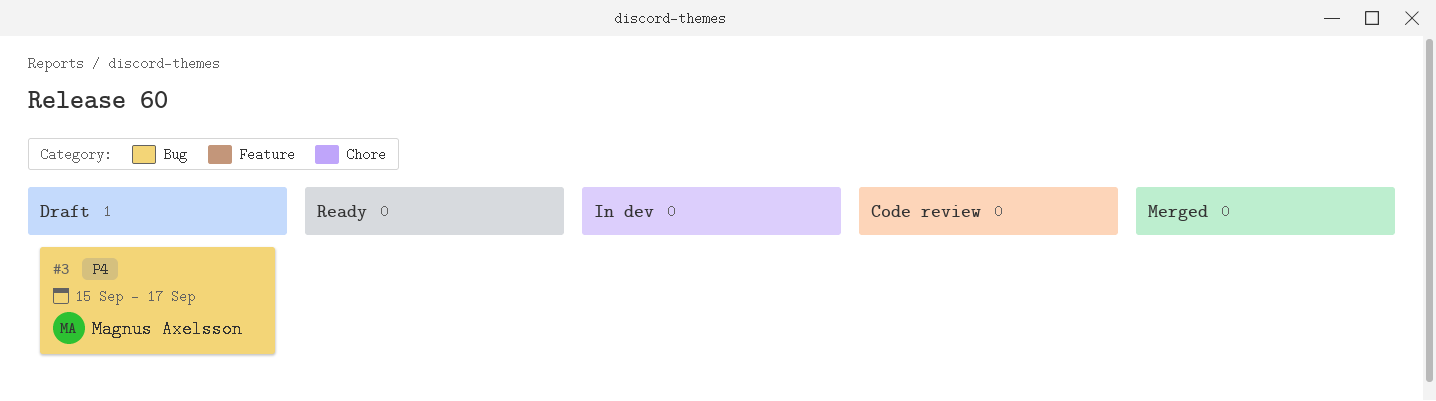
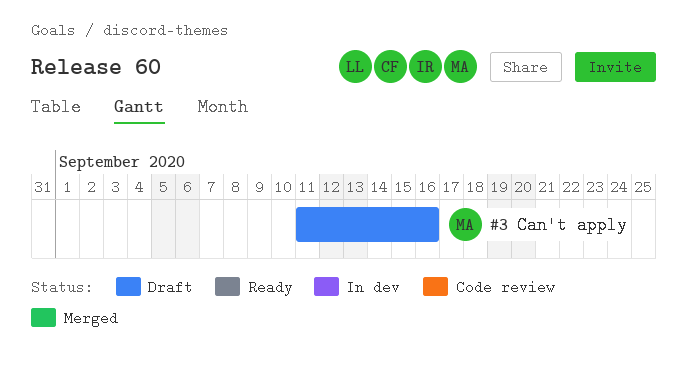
#3, start: Sep 15 -> Sep 11
#3, due: Sep 17 -> Sep 16

